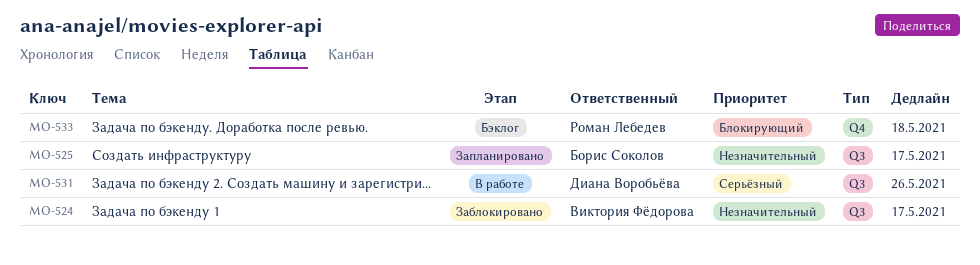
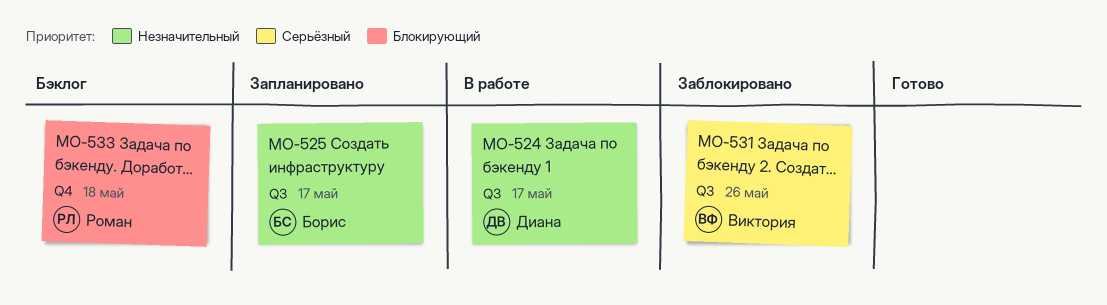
MO-524, status: Заблокировано -> В работе
MO-524, owner: Виктория Фёдорова -> Диана Воробьёва
MO-531, status: В работе -> Заблокировано
MO-531, owner: Диана Воробьёва -> Виктория Фёдорова

